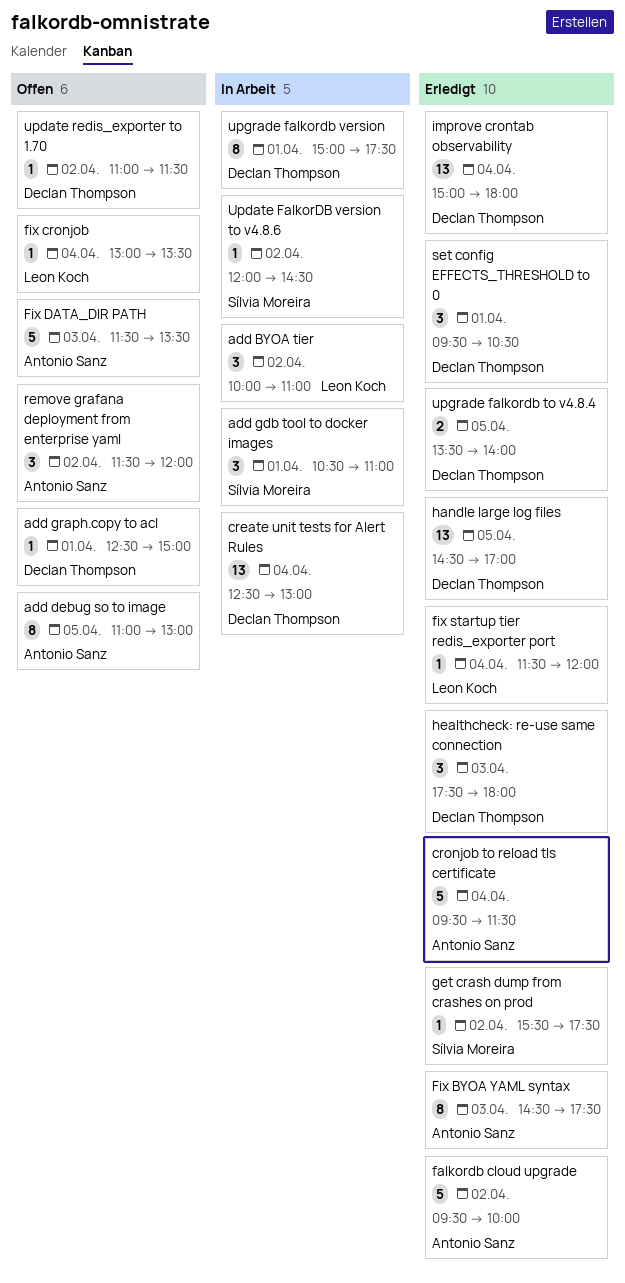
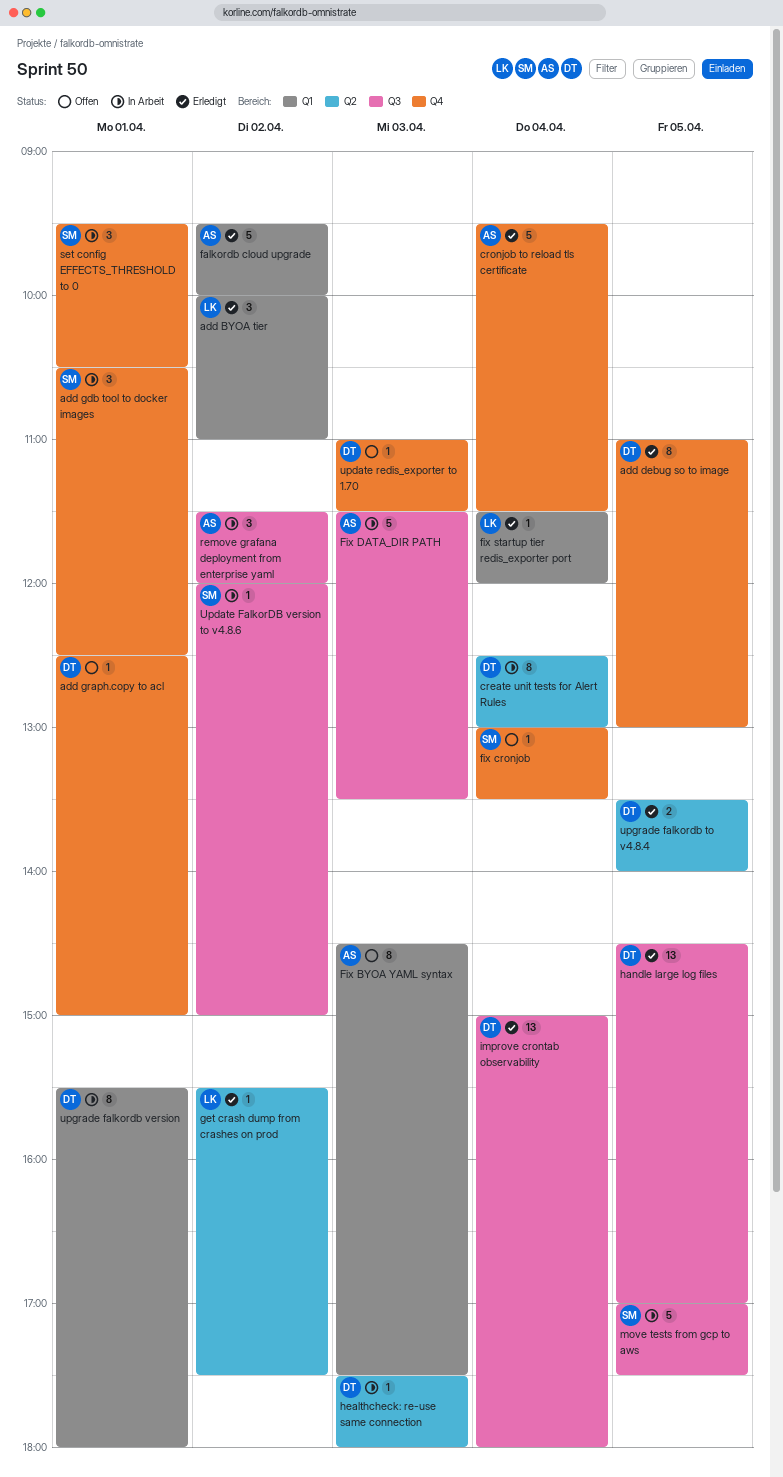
add BYOA tier, status: In Arbeit -> Erledigt
add debug so to image, status: Offen -> Erledigt
add debug so to image, owner: Antonio Sanz -> Declan Thompson
add gdb tool to docker images, ends: 11:00 -> 12:30
create unit tests for Alert Rules, estimate: 13 -> 8
Fix BYOA YAML syntax, status: Erledigt -> Offen
fix cronjob, owner: Leon Koch -> Sílvia Moreira
Fix DATA_DIR PATH, status: Offen -> In Arbeit
get crash dump from crashes on prod, owner: Sílvia Moreira -> Leon Koch
healthcheck: re-use same connection, status: Erledigt -> In Arbeit
healthcheck: re-use same connection, estimate: 3 -> 1
move tests from gcp to aws: none -> present
remove grafana deployment from enterprise yaml, status: Offen -> In Arbeit
set config EFFECTS_THRESHOLD to 0, status: Erledigt -> In Arbeit
set config EFFECTS_THRESHOLD to 0, owner: Declan Thompson -> Sílvia Moreira
Update FalkorDB version to v4.8.6, ends: 14:30 -> 15:00
update redis_exporter to 1.70, day: Apr 2 -> Apr 3
upgrade falkordb version, begins: 15:00 -> 15:30
upgrade falkordb version, ends: 17:30 -> 18:00

